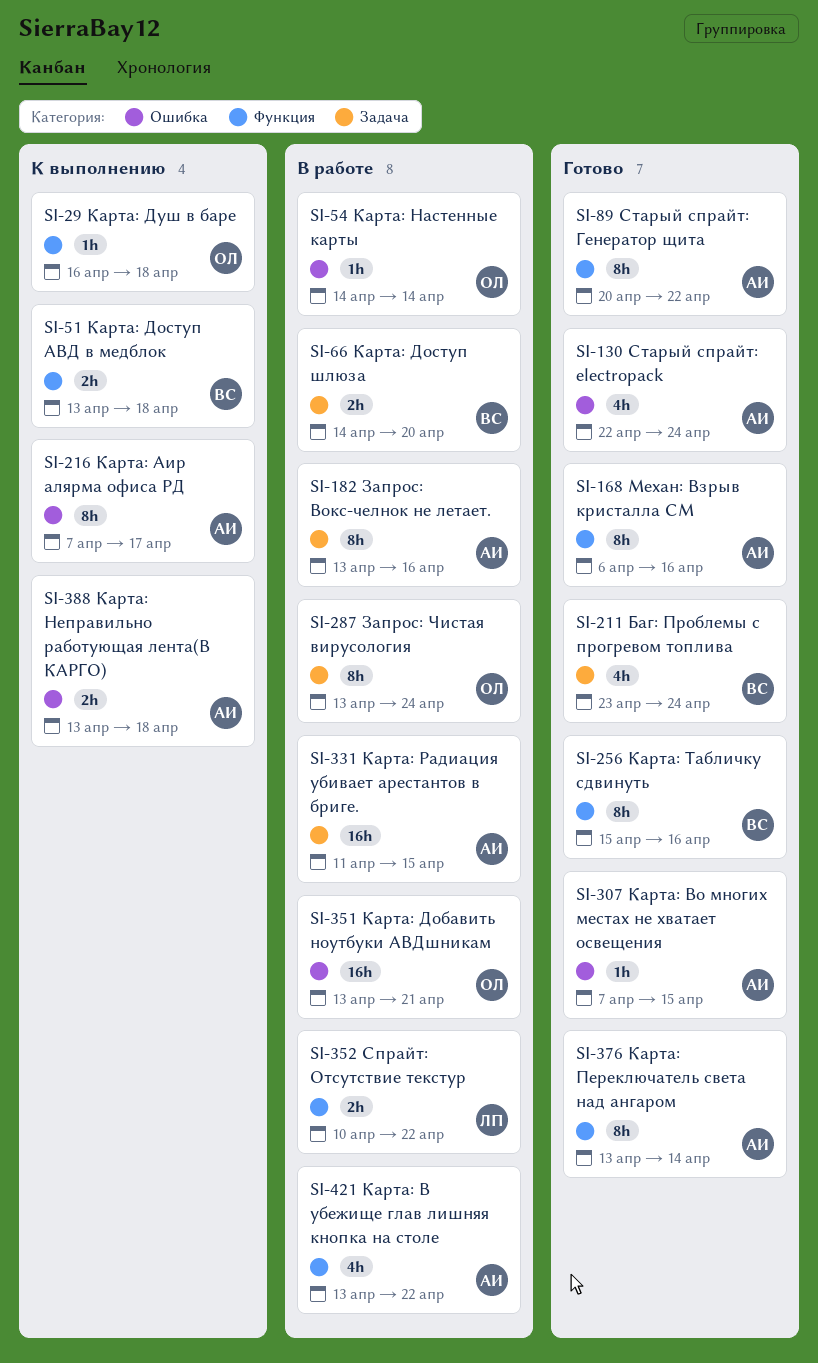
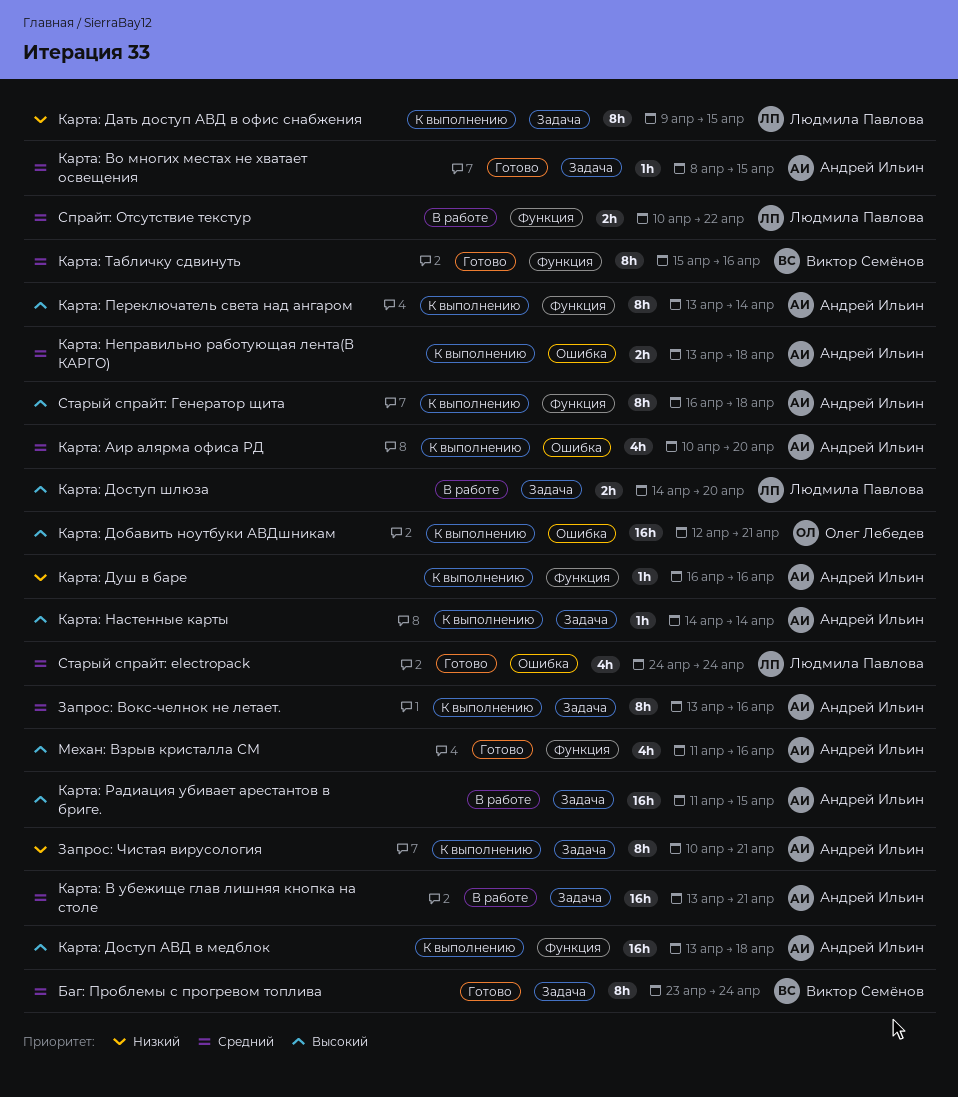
Баг: Проблемы с прогревом топлива, estimate: 4h -> 8h
Запрос: Вокс-челнок не летает., status: В работе -> К выполнению
Запрос: Чистая вирусология, status: В работе -> К выполнению
Запрос: Чистая вирусология, owner: Олег Лебедев -> Андрей Ильин
Запрос: Чистая вирусология, start: Apr 13 -> Apr 10
Запрос: Чистая вирусология, due: Apr 24 -> Apr 21
Карта: Аир алярма офиса РД, estimate: 8h -> 4h
Карта: Аир алярма офиса РД, start: Apr 7 -> Apr 10
Карта: Аир алярма офиса РД, due: Apr 17 -> Apr 20
Карта: В убежище глав лишняя кнопка на столе, label: Функция -> Задача
Карта: В убежище глав лишняя кнопка на столе, estimate: 4h -> 16h
Карта: В убежище глав лишняя кнопка на столе, due: Apr 22 -> Apr 21
Карта: Во многих местах не хватает освещения, label: Ошибка -> Задача
Карта: Во многих местах не хватает освещения, start: Apr 7 -> Apr 8
Карта: Дать доступ АВД в офис снабжения: none -> present
Карта: Добавить ноутбуки АВДшникам, status: В работе -> К выполнению
Карта: Добавить ноутбуки АВДшникам, start: Apr 13 -> Apr 12
Карта: Доступ АВД в медблок, owner: Виктор Семёнов -> Андрей Ильин
Карта: Доступ АВД в медблок, estimate: 2h -> 16h
Карта: Доступ шлюза, owner: Виктор Семёнов -> Людмила Павлова
Карта: Душ в баре, owner: Олег Лебедев -> Андрей Ильин
Карта: Душ в баре, due: Apr 18 -> Apr 16
Карта: Настенные карты, status: В работе -> К выполнению
Карта: Настенные карты, owner: Олег Лебедев -> Андрей Ильин
Карта: Настенные карты, label: Ошибка -> Задача
Карта: Переключатель света над ангаром, status: Готово -> К выполнению
Механ: Взрыв кристалла СМ, estimate: 8h -> 4h
Механ: Взрыв кристалла СМ, start: Apr 6 -> Apr 11
Старый спрайт: electropack, owner: Андрей Ильин -> Людмила Павлова
Старый спрайт: electropack, start: Apr 22 -> Apr 24
Старый спрайт: Генератор щита, status: Готово -> К выполнению
Старый спрайт: Генератор щита, start: Apr 20 -> Apr 16
Старый спрайт: Генератор щита, due: Apr 22 -> Apr 18

